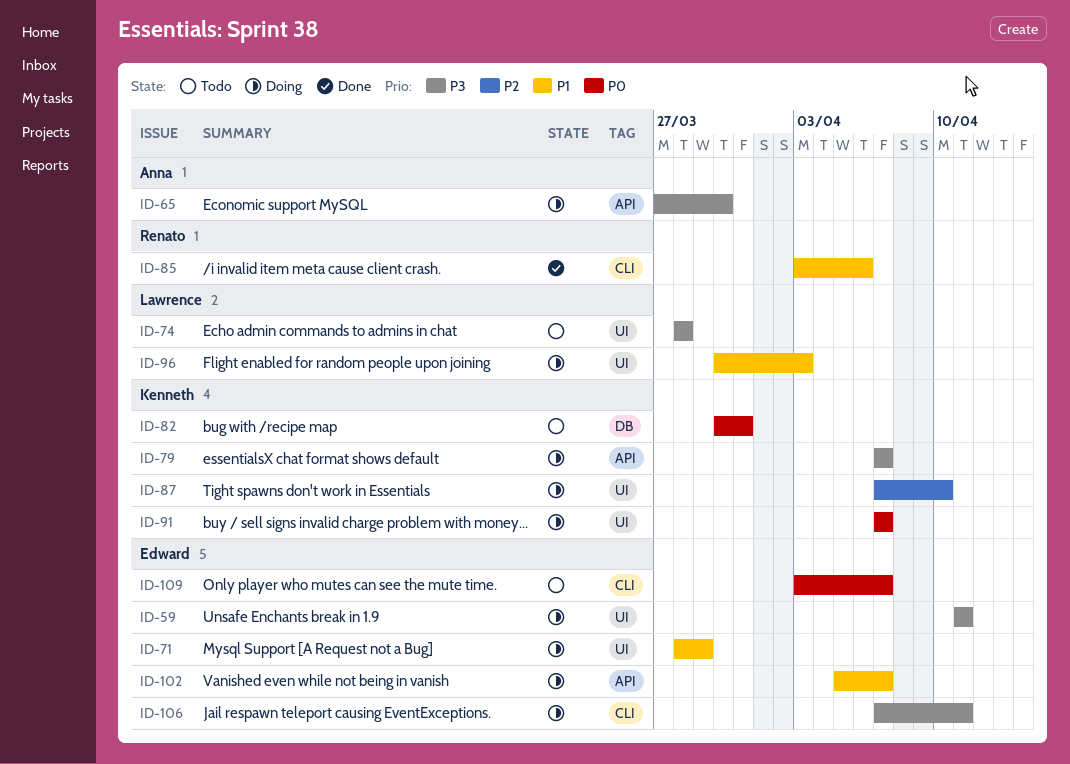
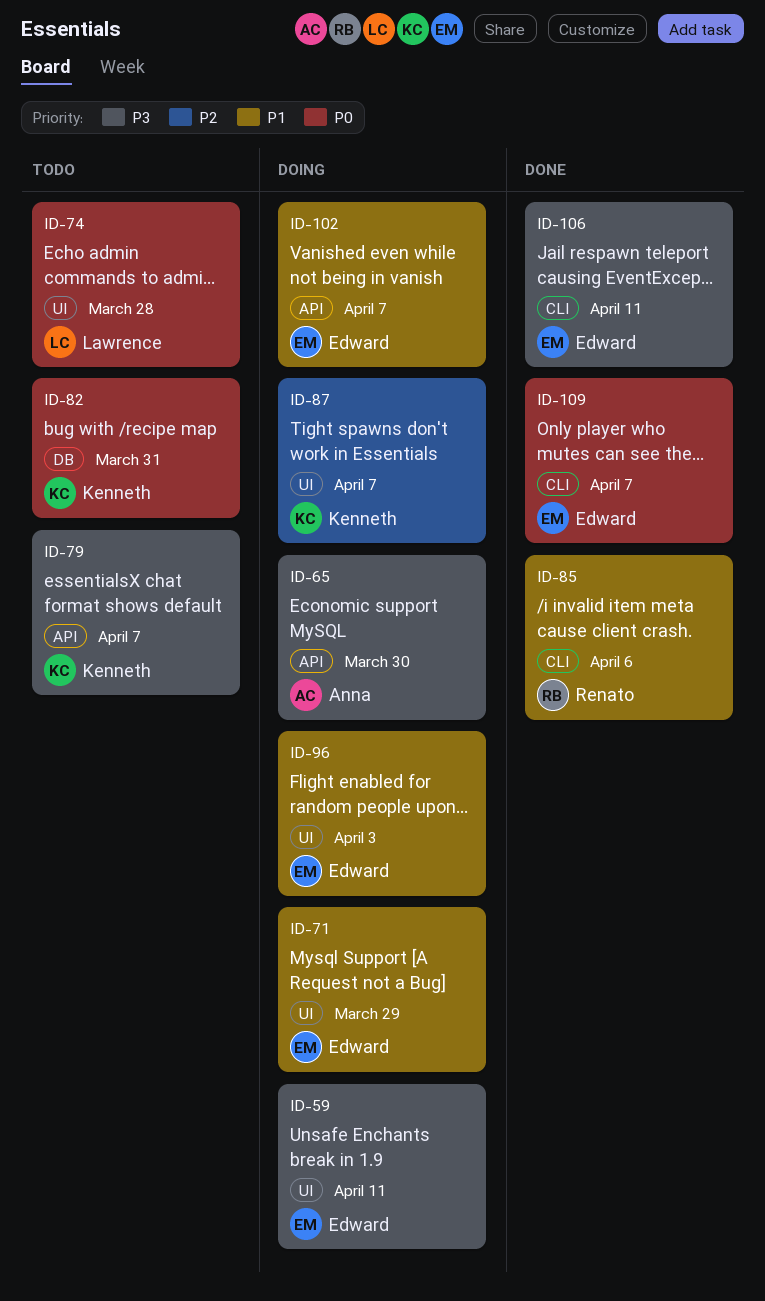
ID-74, priority: P3 -> P0
ID-79, status: Doing -> Todo
ID-87, due: Apr 10 -> Apr 7
ID-91: present -> none
ID-96, owner: Lawrence -> Edward
ID-106, status: Doing -> Done
ID-109, status: Todo -> Done

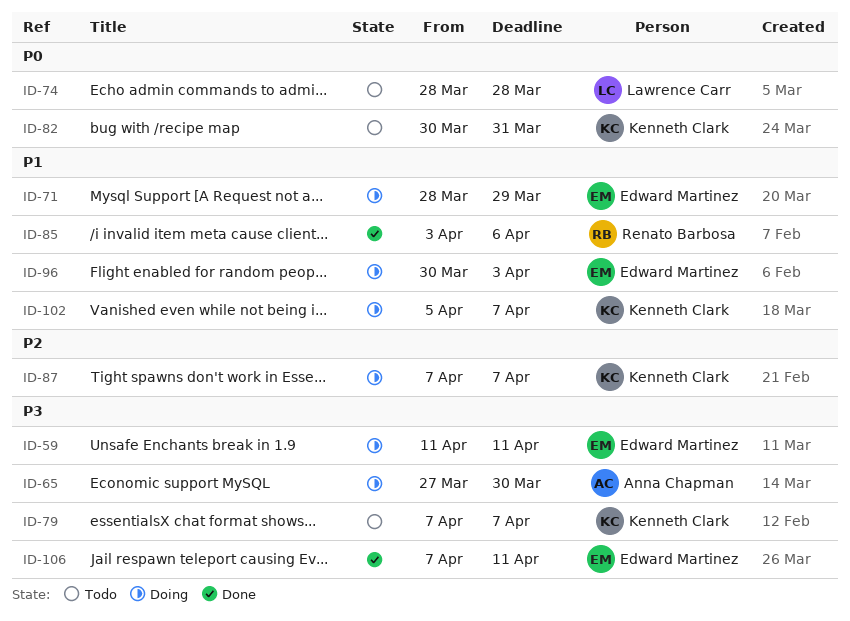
ID-102, owner: Edward Martinez -> Kenneth Clark
ID-109: present -> none

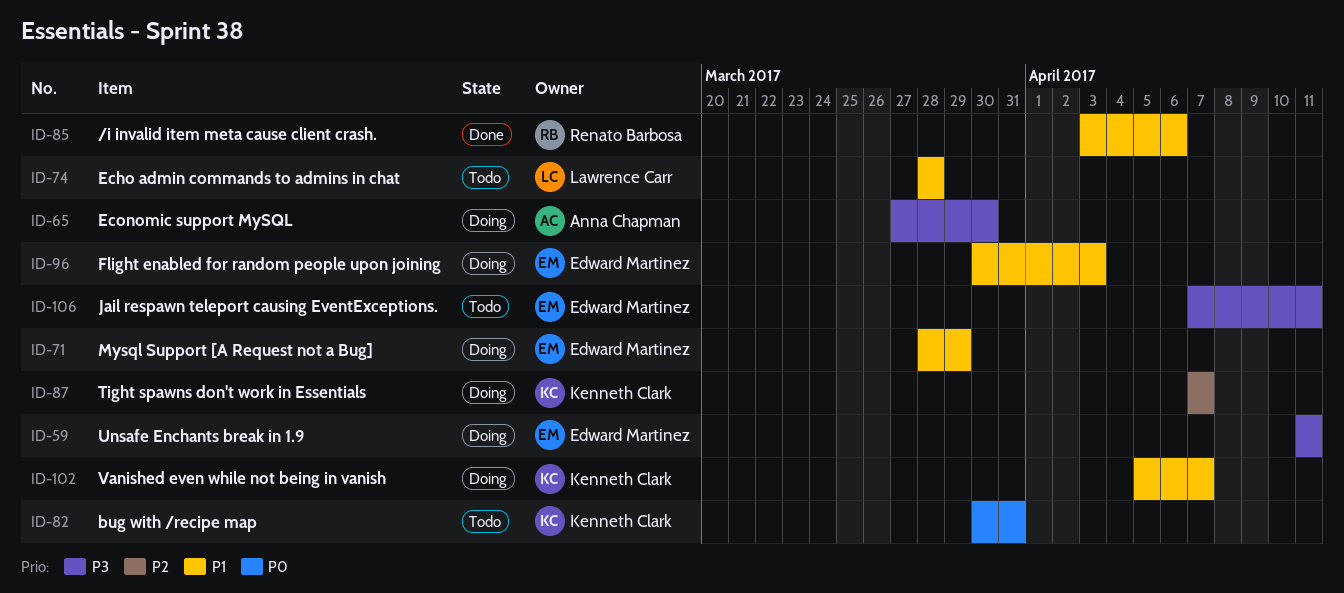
ID-74, priority: P0 -> P1
ID-79: present -> none
ID-106, status: Done -> Todo

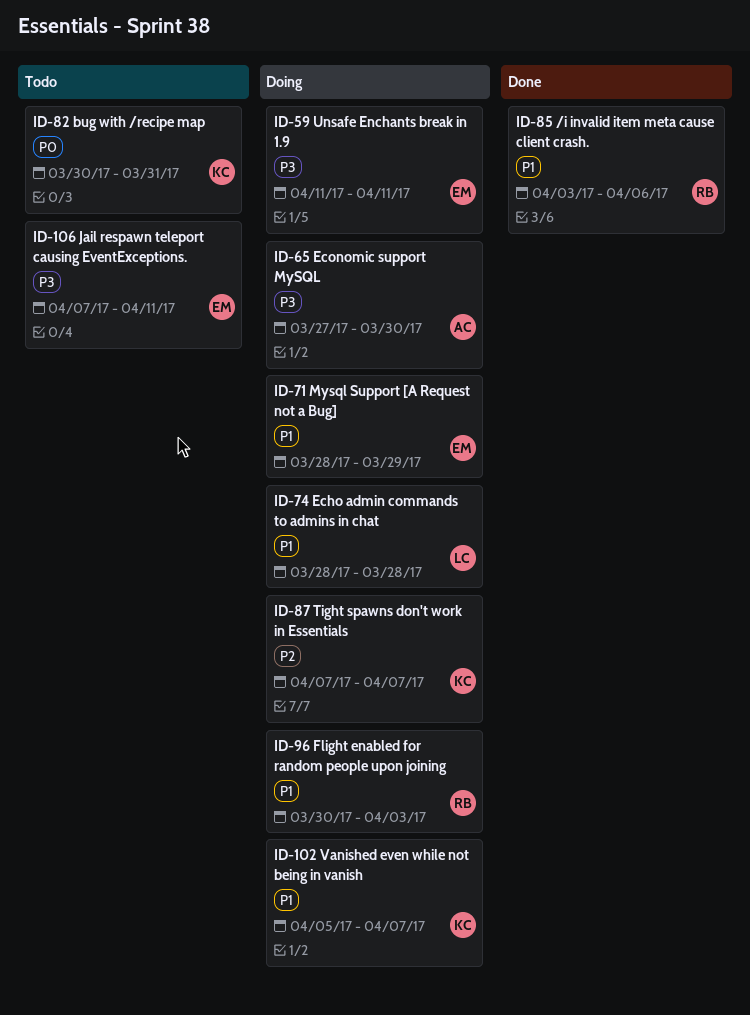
ID-74, status: Todo -> Doing
ID-96, owner: Edward Martinez -> Renato Barbosa

